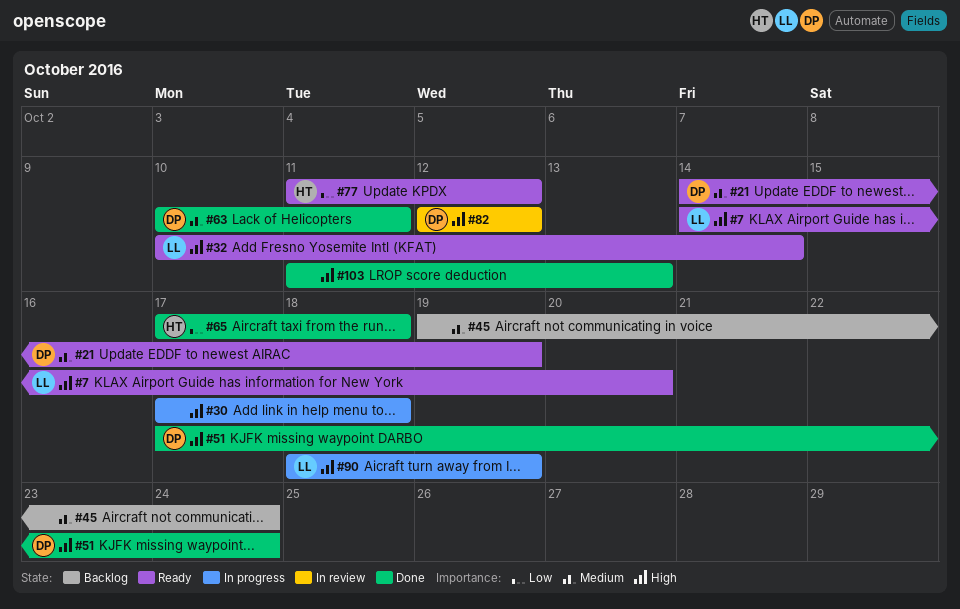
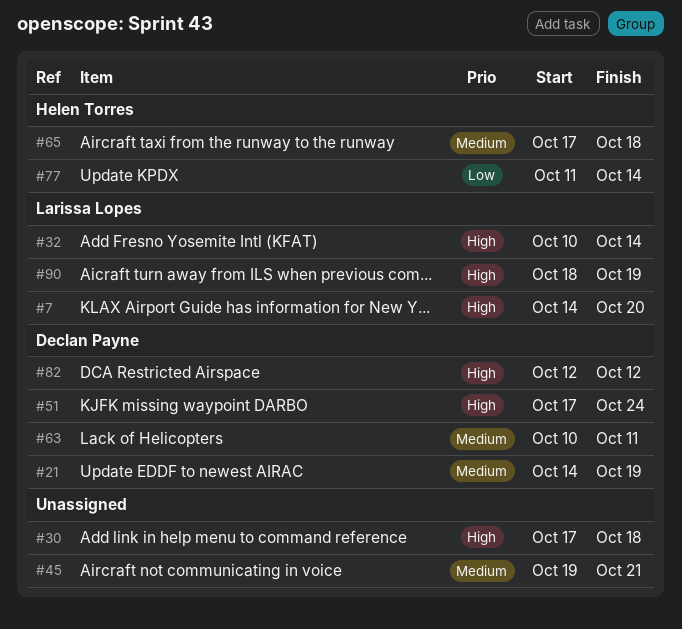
#45, due: Oct 24 -> Oct 21
#65, priority: Low -> Medium
#77, due: Oct 12 -> Oct 14
#103: present -> none

